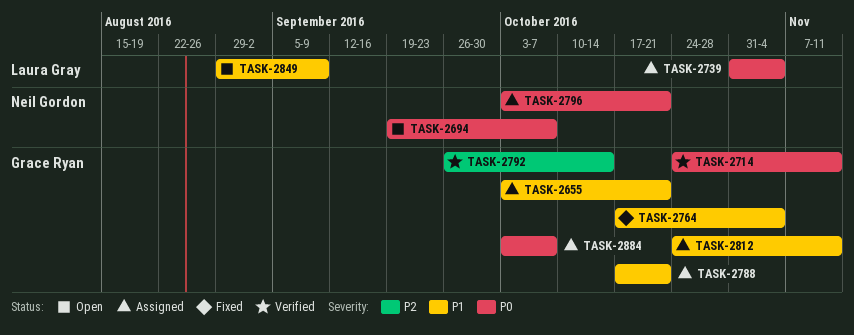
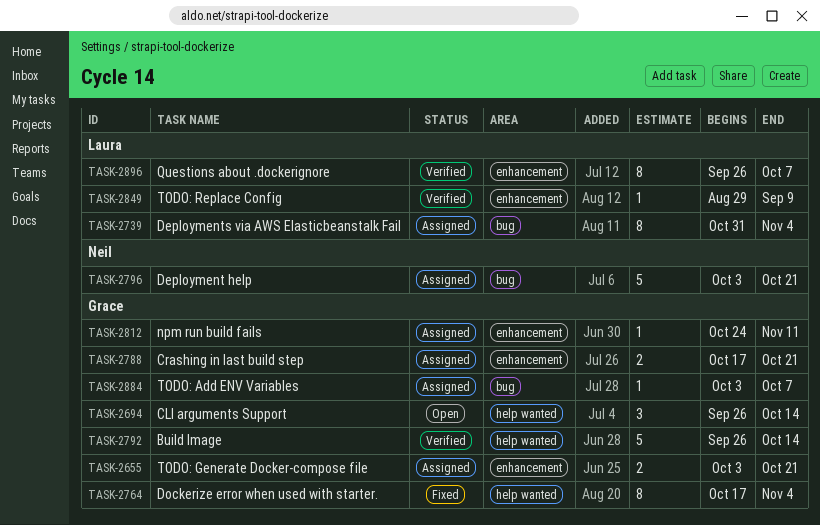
TASK-2694, owner: Neil Gordon -> Grace Ryan
TASK-2694, start: Sep 19 -> Sep 26
TASK-2694, due: Oct 7 -> Oct 14
TASK-2714: present -> none
TASK-2849, status: Open -> Verified
TASK-2896: none -> present

